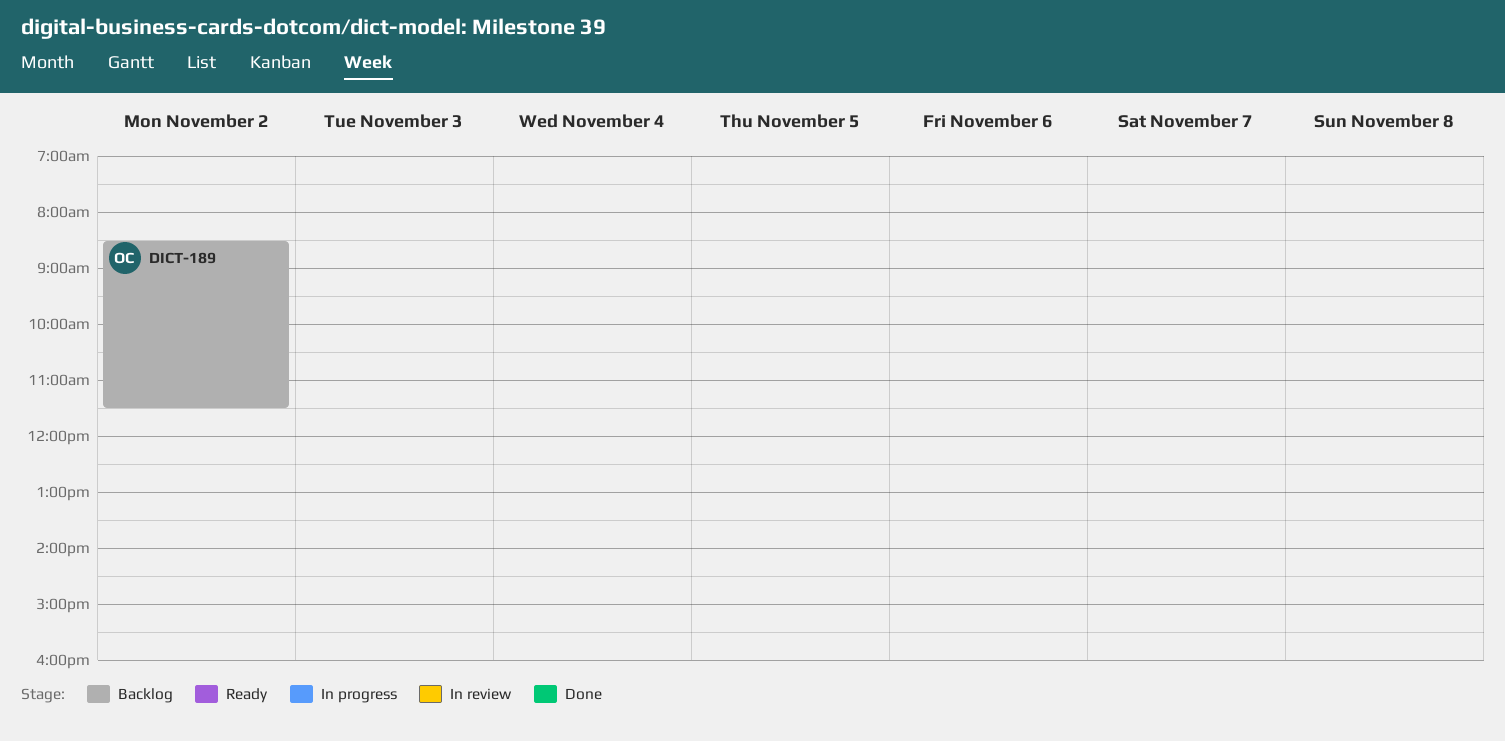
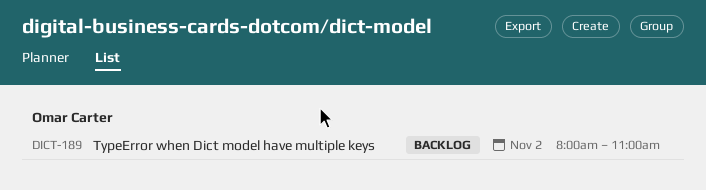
DICT-189, begins: 08:30 -> 08:00
DICT-189, ends: 11:30 -> 11:00

